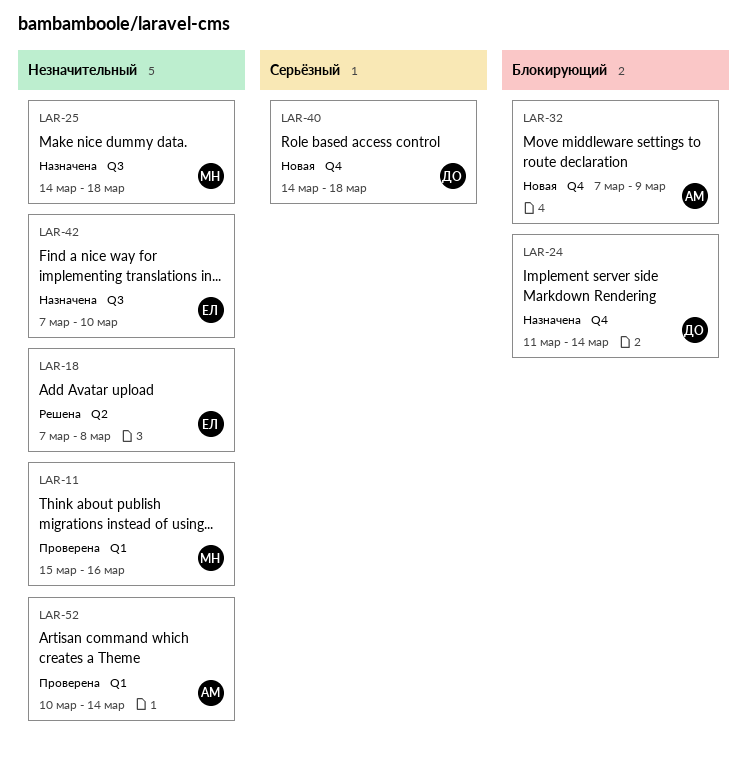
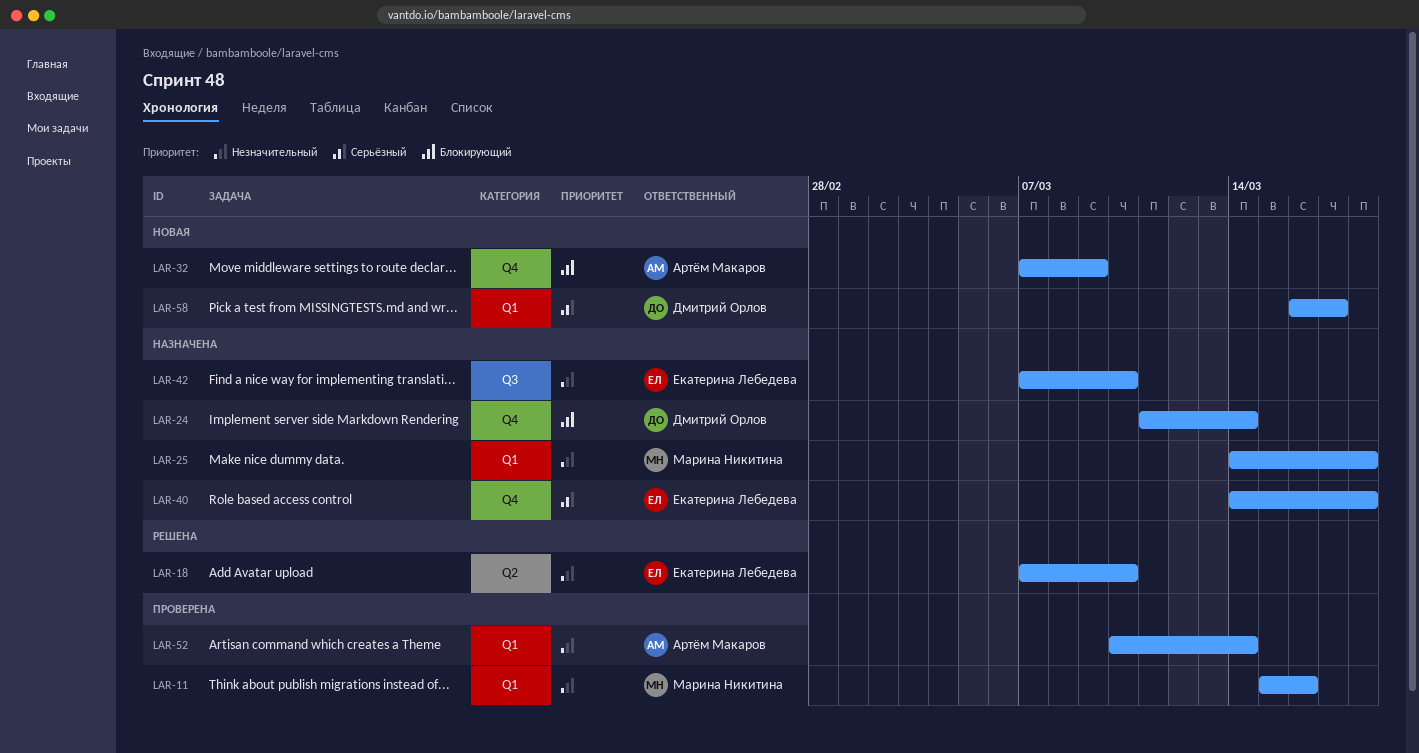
LAR-18, due: Mar 8 -> Mar 10
LAR-25, label: Q3 -> Q1
LAR-40, status: Новая -> Назначена
LAR-40, owner: Дмитрий Орлов -> Екатерина Лебедева
LAR-58: none -> present

